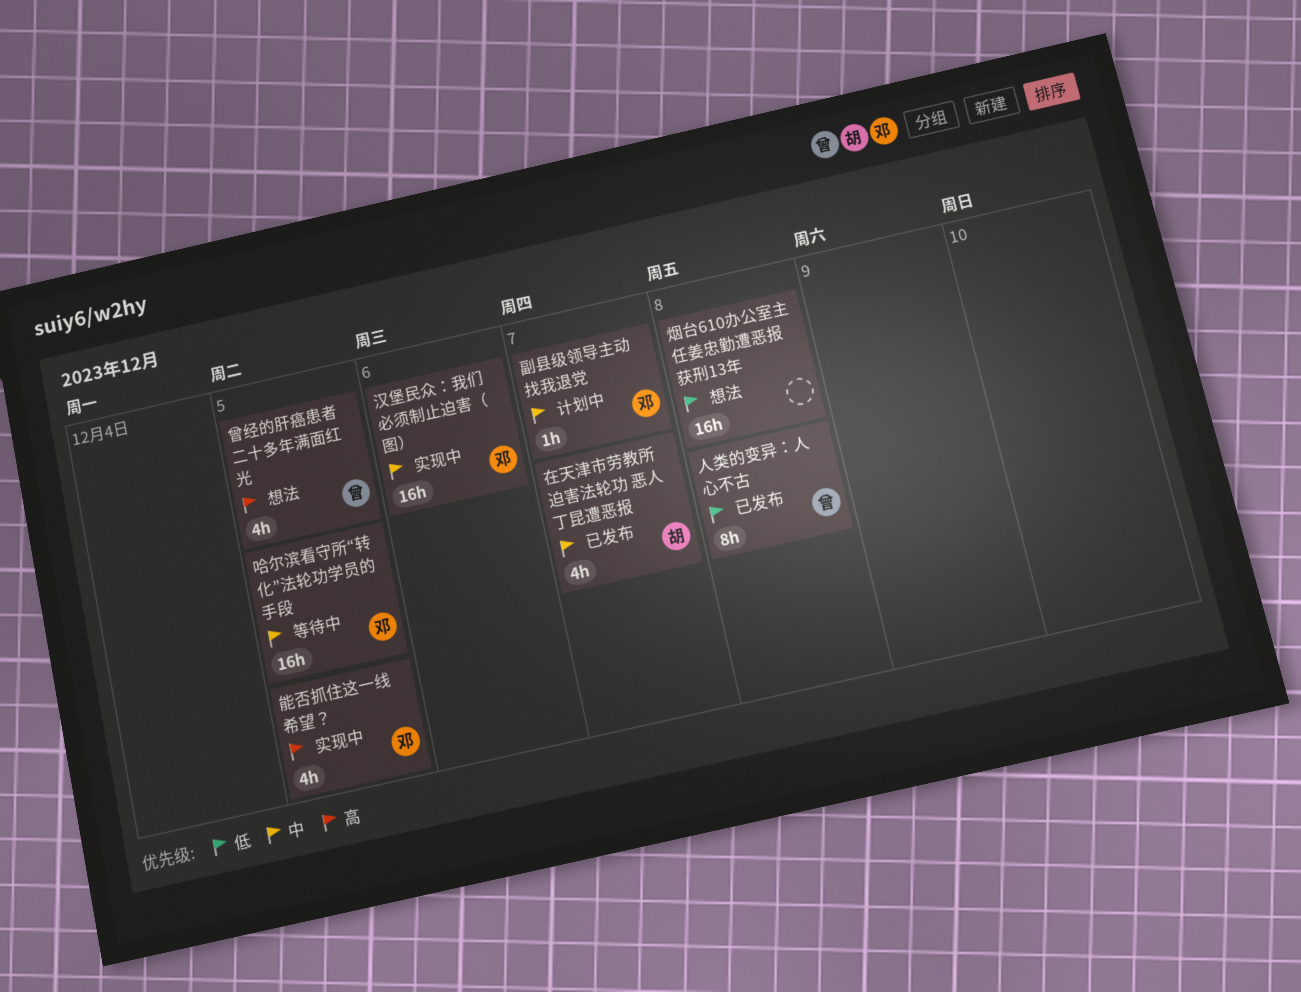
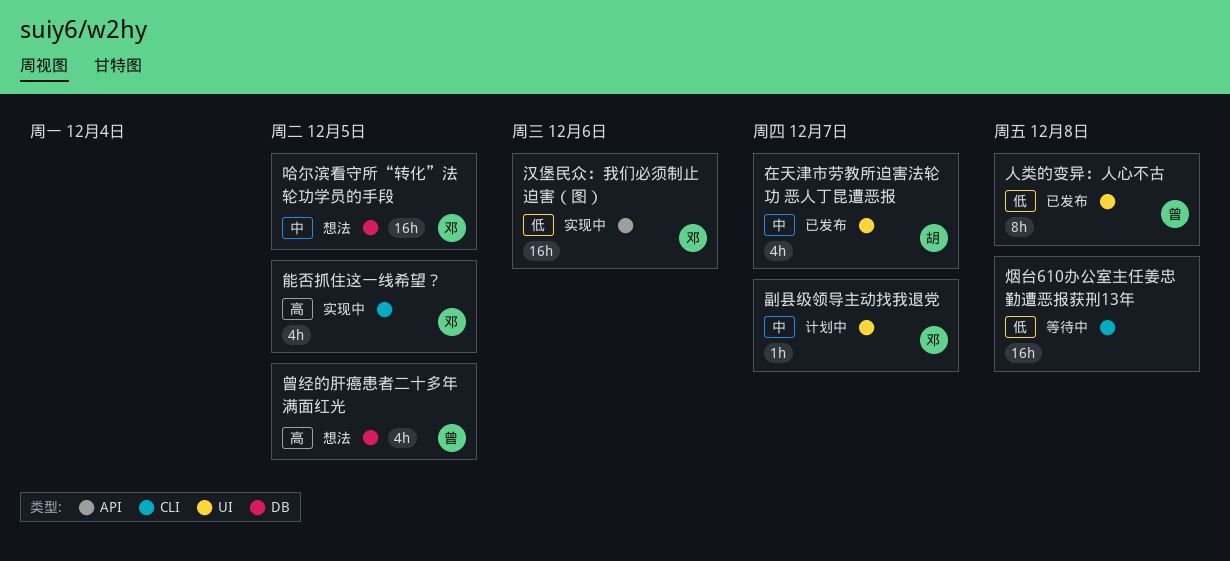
哈尔滨看守所“转化”法轮功学员的手段, status: 等待中 -> 想法
汉堡民众：我们必须制止迫害（图）, priority: 中 -> 低
烟台610办公室主任姜忠勤遭恶报获刑13年, status: 想法 -> 等待中

